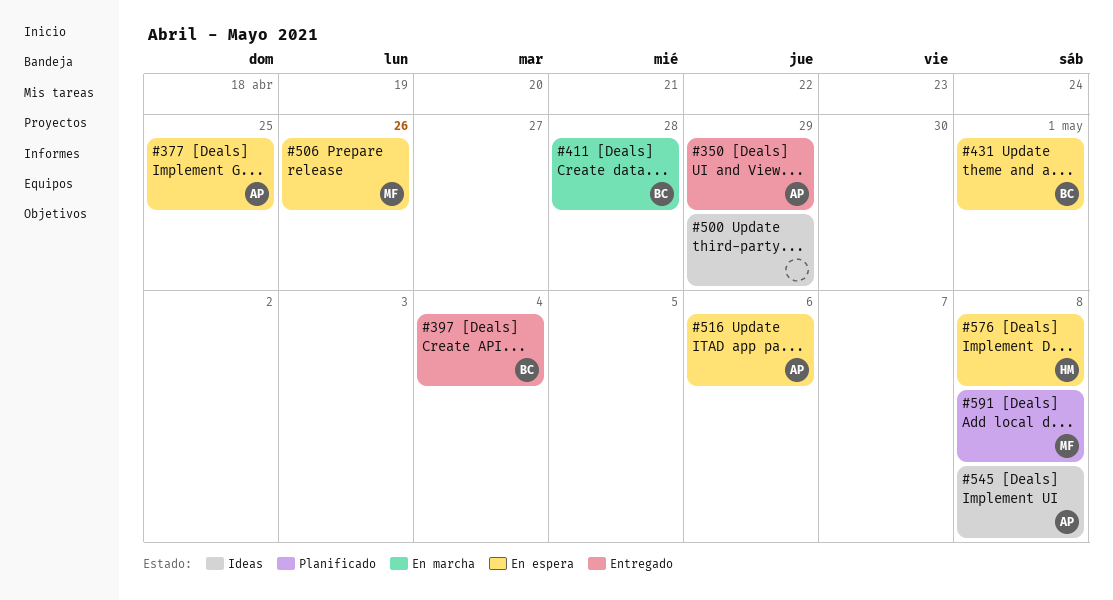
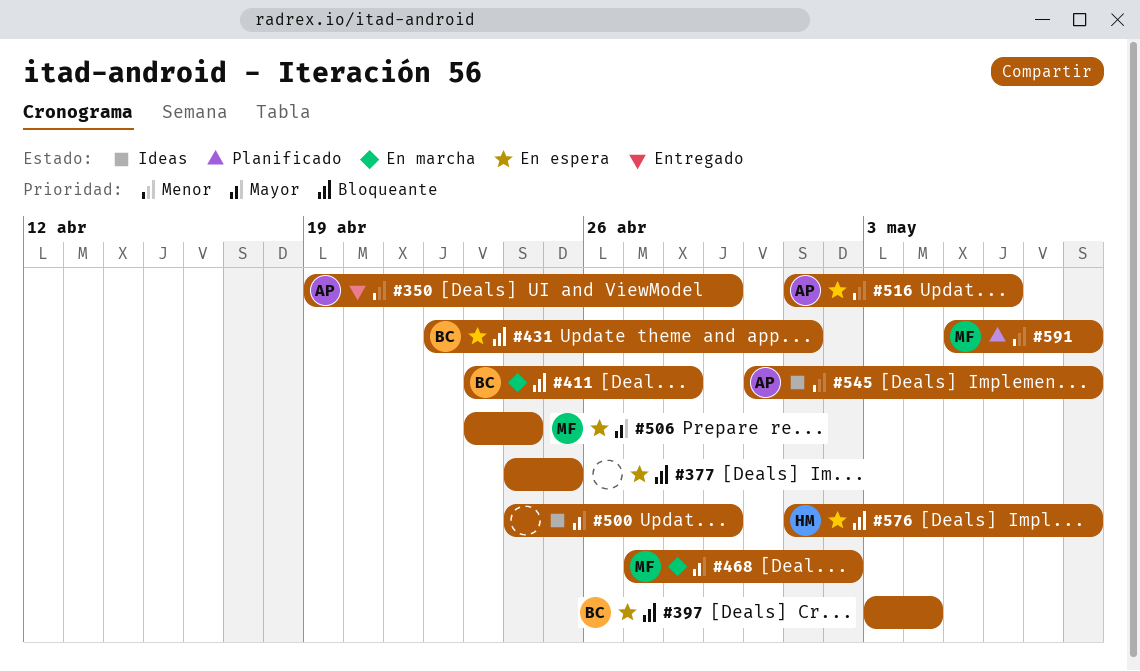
#377, owner: AP -> none
#397, status: Entregado -> En espera
#468: none -> present
#506, due: Apr 26 -> Apr 24

